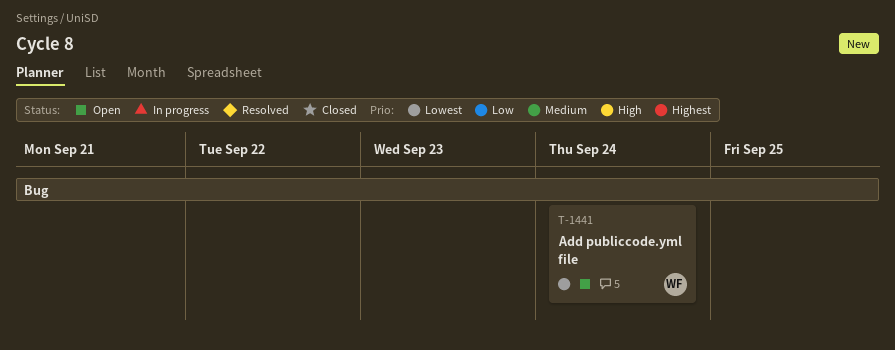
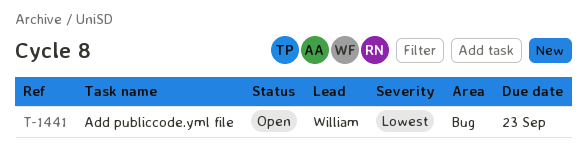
T-1441, due: Sep 24 -> Sep 23

